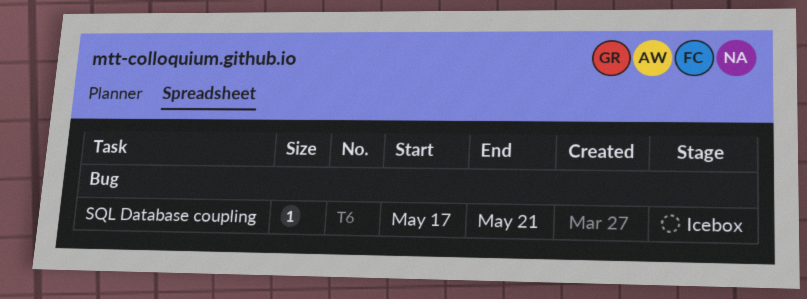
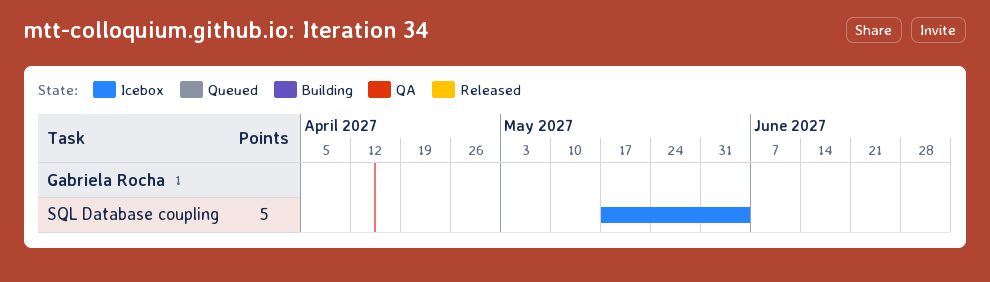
SQL Database coupling, estimate: 1 -> 5
SQL Database coupling, due: May 21 -> Jun 4

